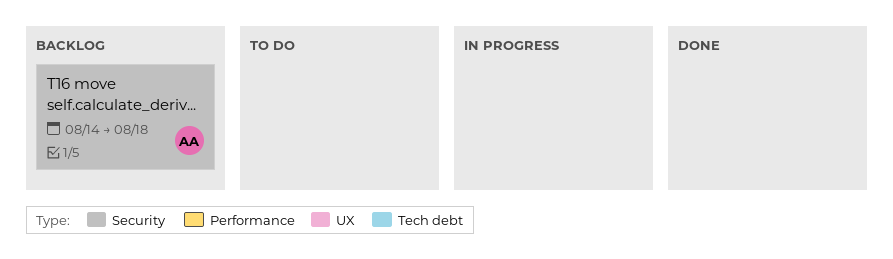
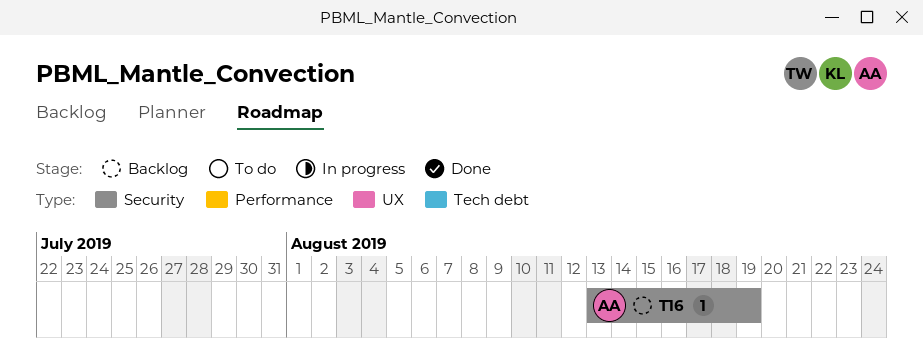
T16, start: Aug 14 -> Aug 13
T16, due: Aug 18 -> Aug 19

